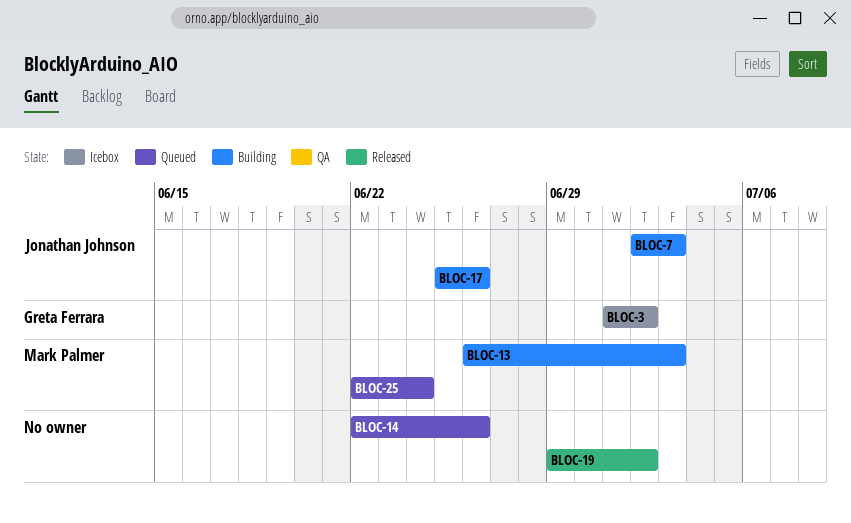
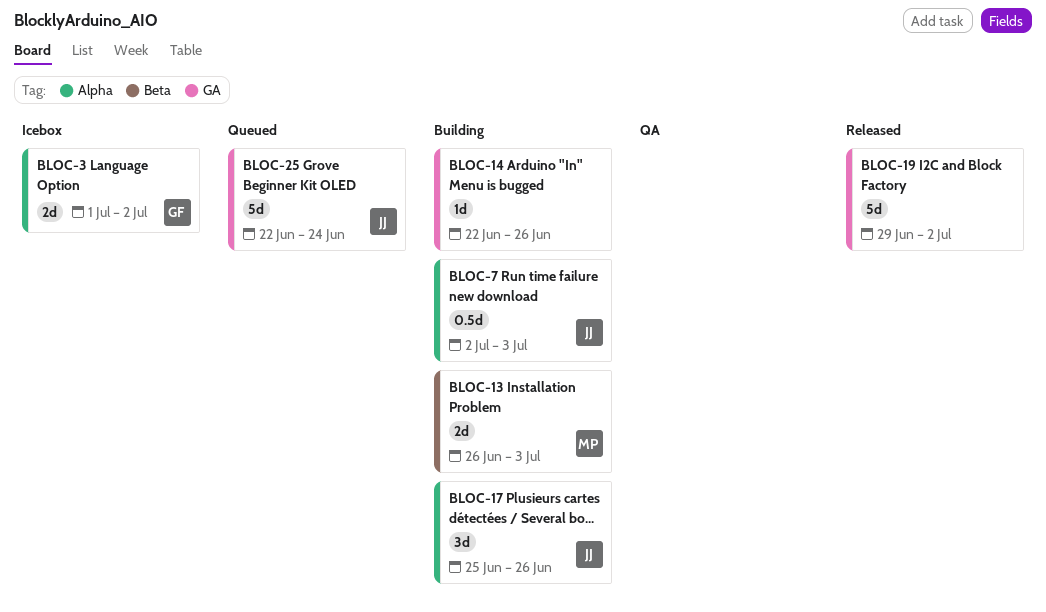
BLOC-14, status: Queued -> Building
BLOC-25, owner: Mark Palmer -> Jonathan Johnson

